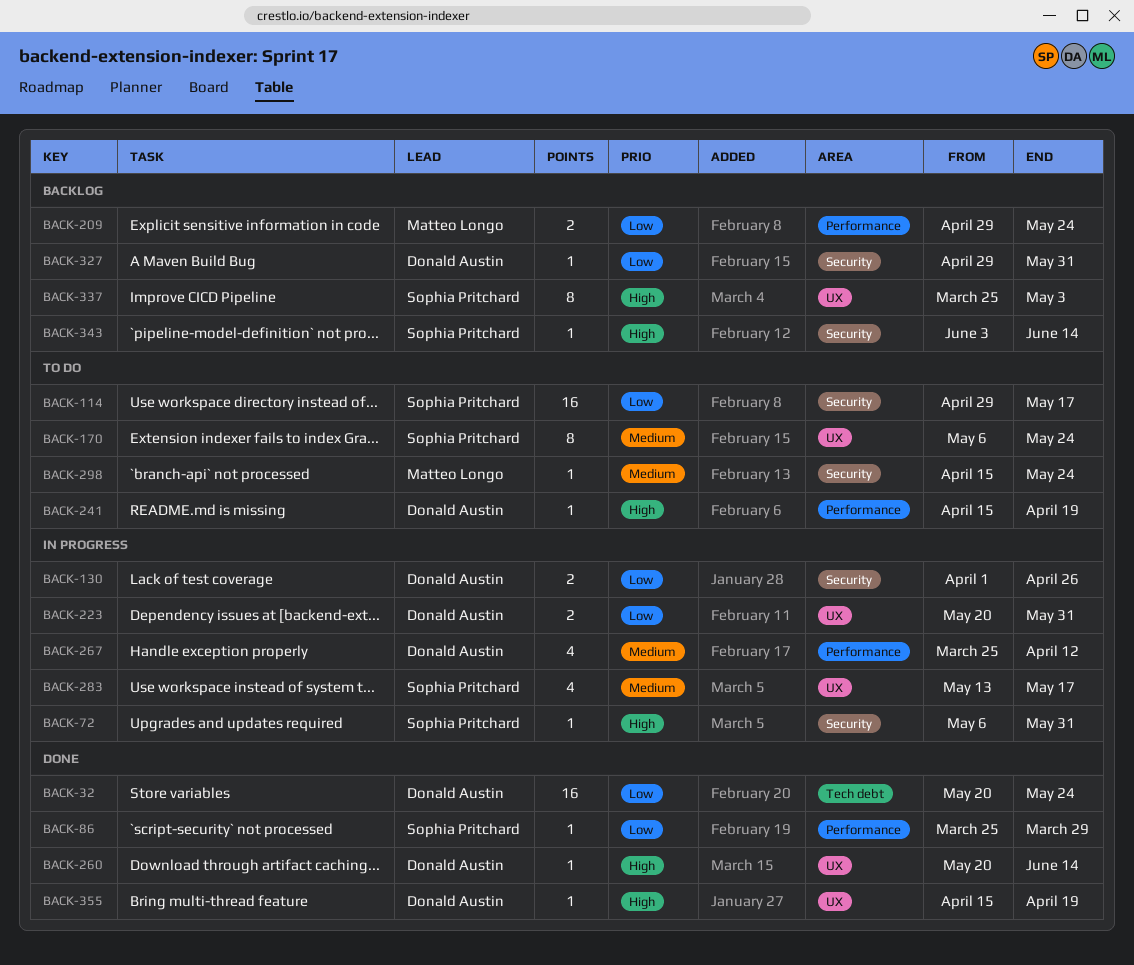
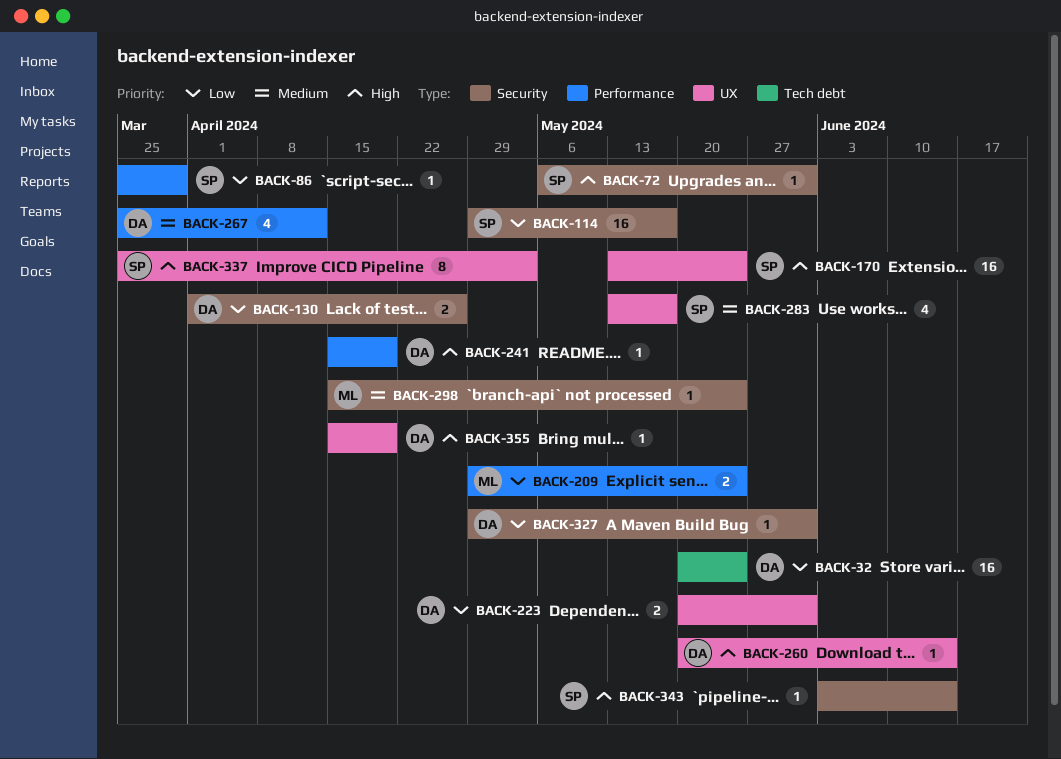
BACK-170, priority: Medium -> High
BACK-170, estimate: 8 -> 16
BACK-170, start: May 6 -> May 13

